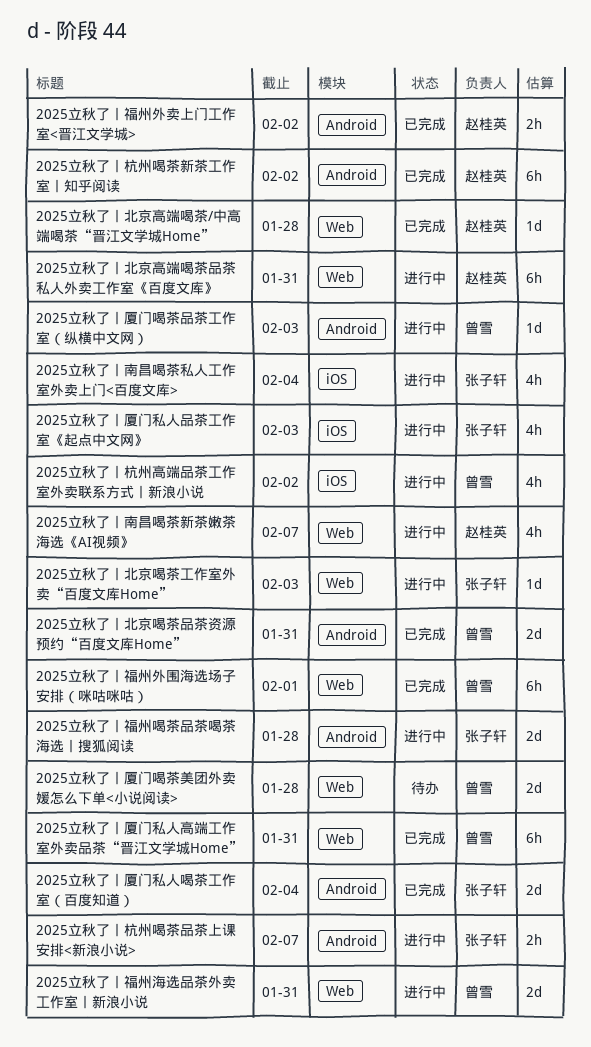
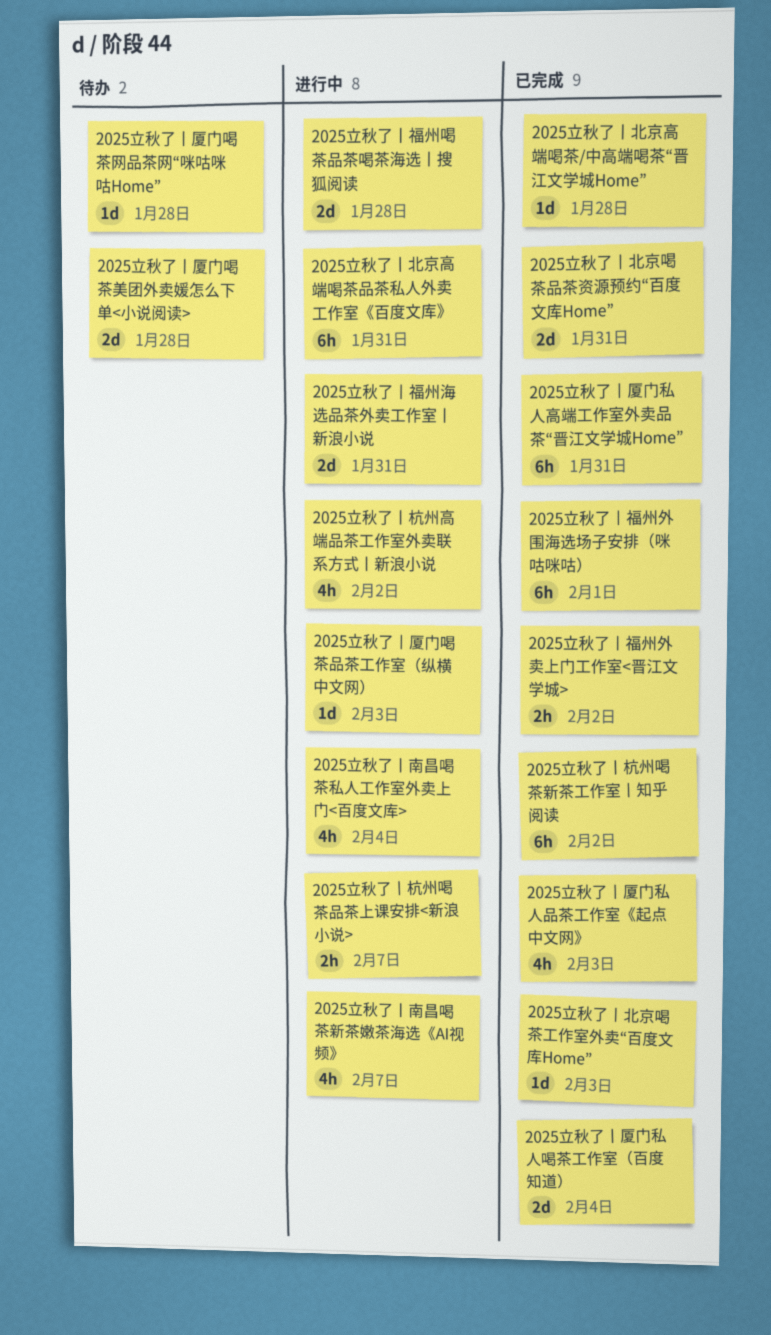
2025立秋了丨北京喝茶工作室外卖“百度文库Home”, status: 进行中 -> 已完成
2025立秋了丨厦门喝茶网品茶网“咪咕咪咕Home”: none -> present
2025立秋了丨厦门私人品茶工作室《起点中文网》, status: 进行中 -> 已完成

